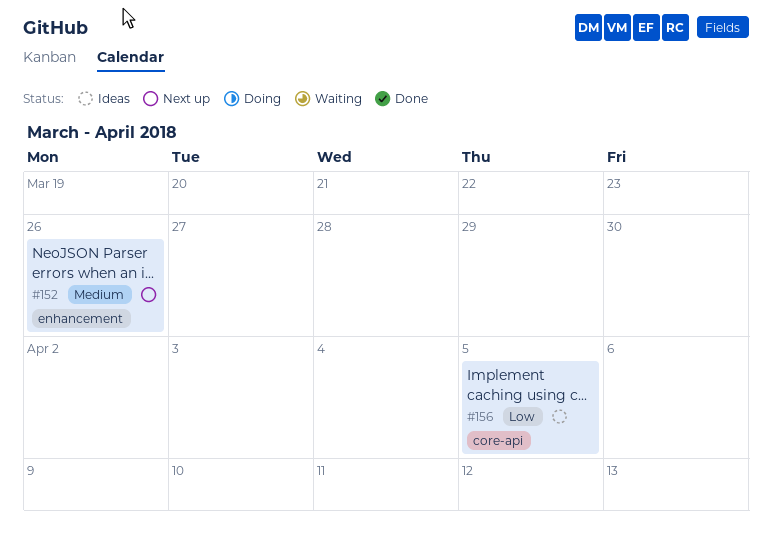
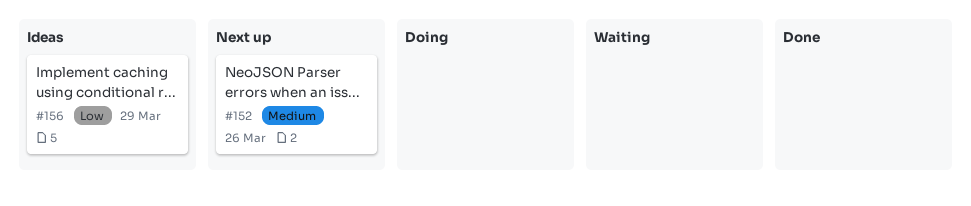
#156, due: Apr 5 -> Mar 29

